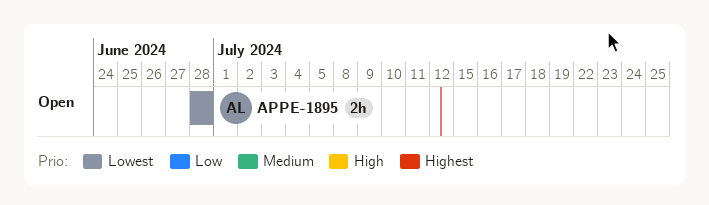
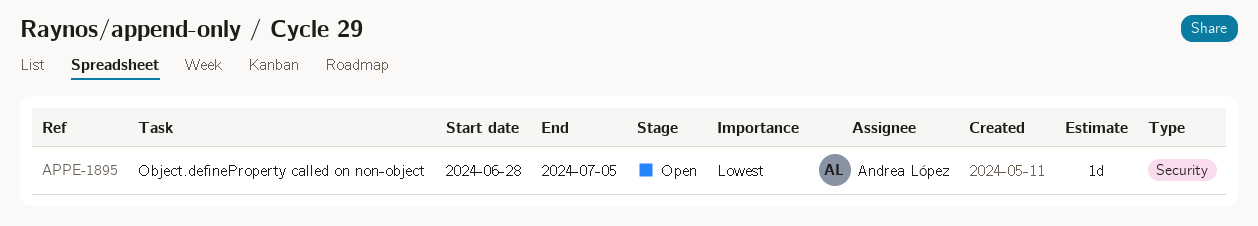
APPE-1895, estimate: 2h -> 1d
APPE-1895, due: Jun 28 -> Jul 5

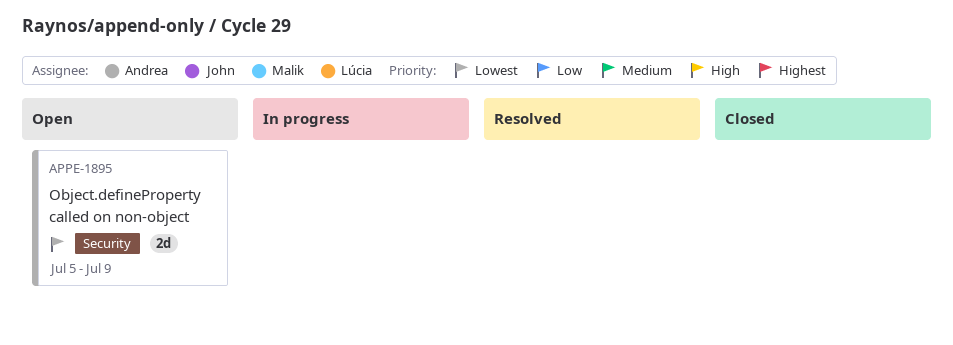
APPE-1895, estimate: 1d -> 2d
APPE-1895, start: Jun 28 -> Jul 5
APPE-1895, due: Jul 5 -> Jul 9

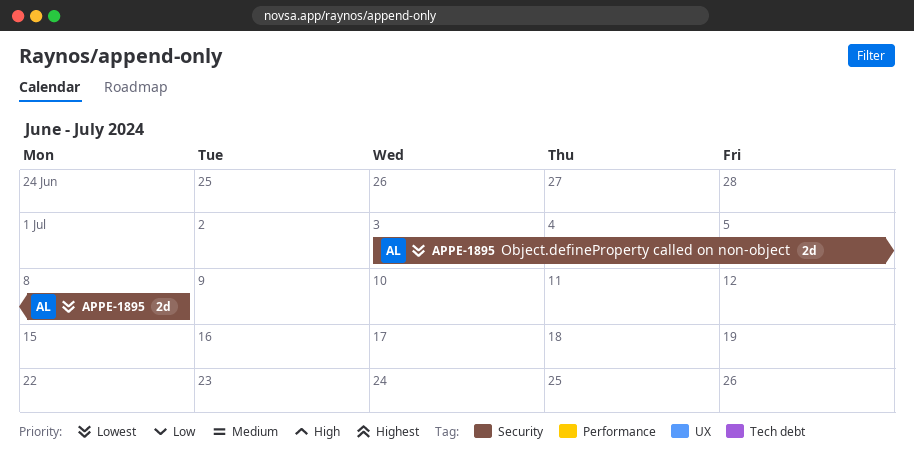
APPE-1895, start: Jul 5 -> Jul 3
APPE-1895, due: Jul 9 -> Jul 8

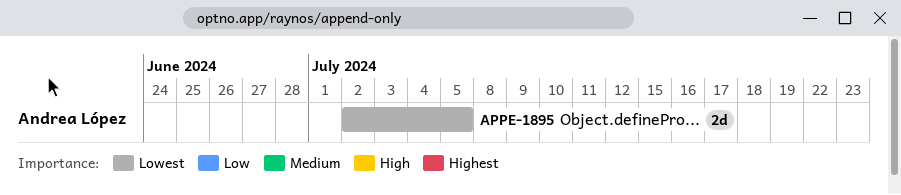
APPE-1895, start: Jul 3 -> Jul 2
APPE-1895, due: Jul 8 -> Jul 5

